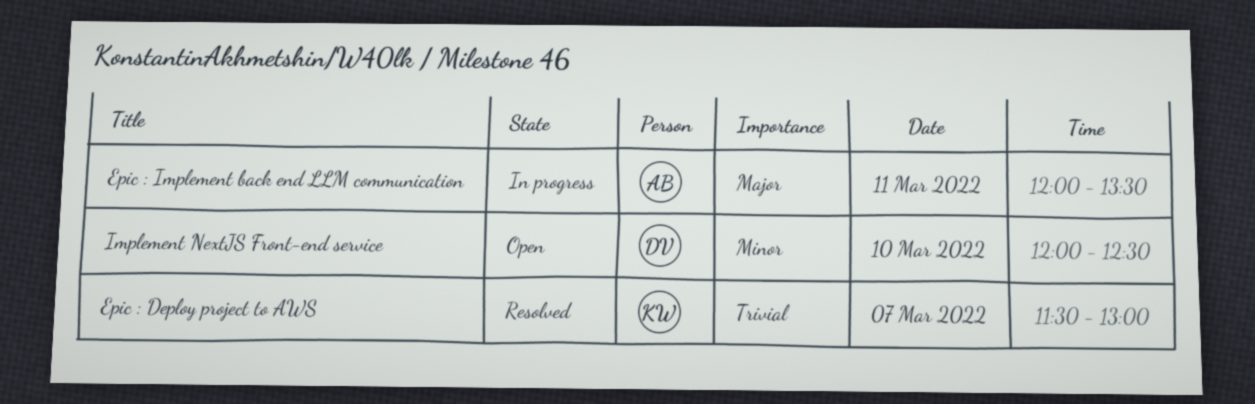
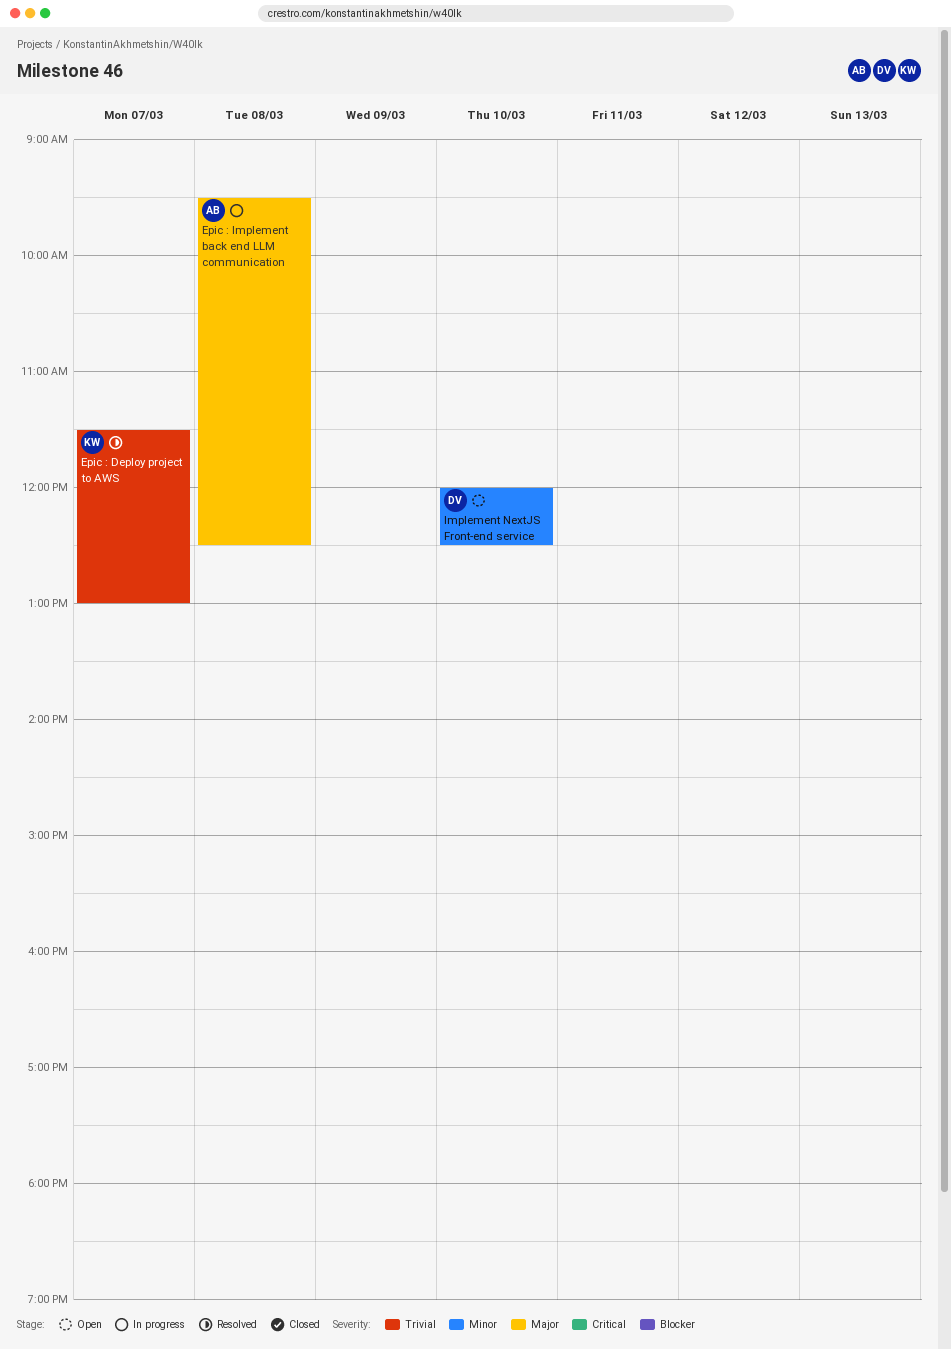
Epic : Implement back end LLM communication, day: Mar 11 -> Mar 8
Epic : Implement back end LLM communication, begins: 12:00 -> 09:30
Epic : Implement back end LLM communication, ends: 13:30 -> 12:30

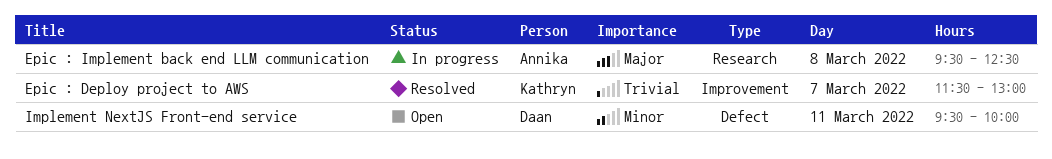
Implement NextJS Front-end service, day: Mar 10 -> Mar 11
Implement NextJS Front-end service, begins: 12:00 -> 09:30
Implement NextJS Front-end service, ends: 12:30 -> 10:00

